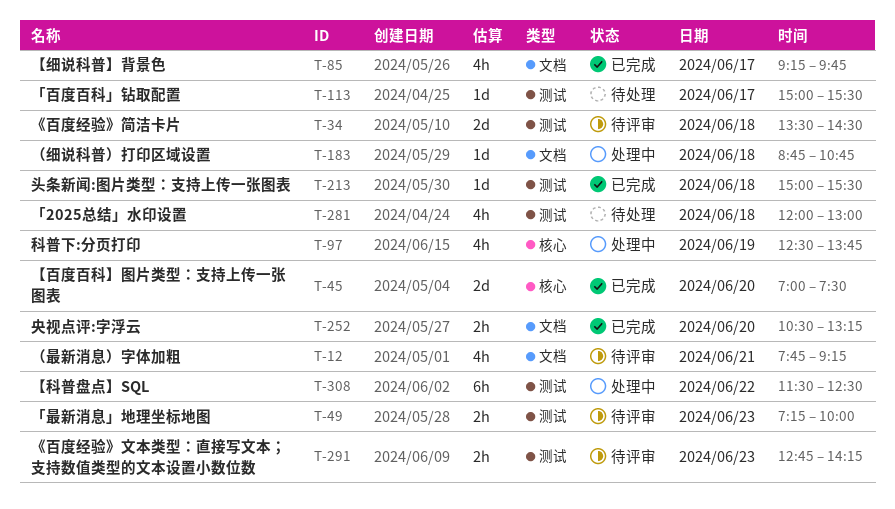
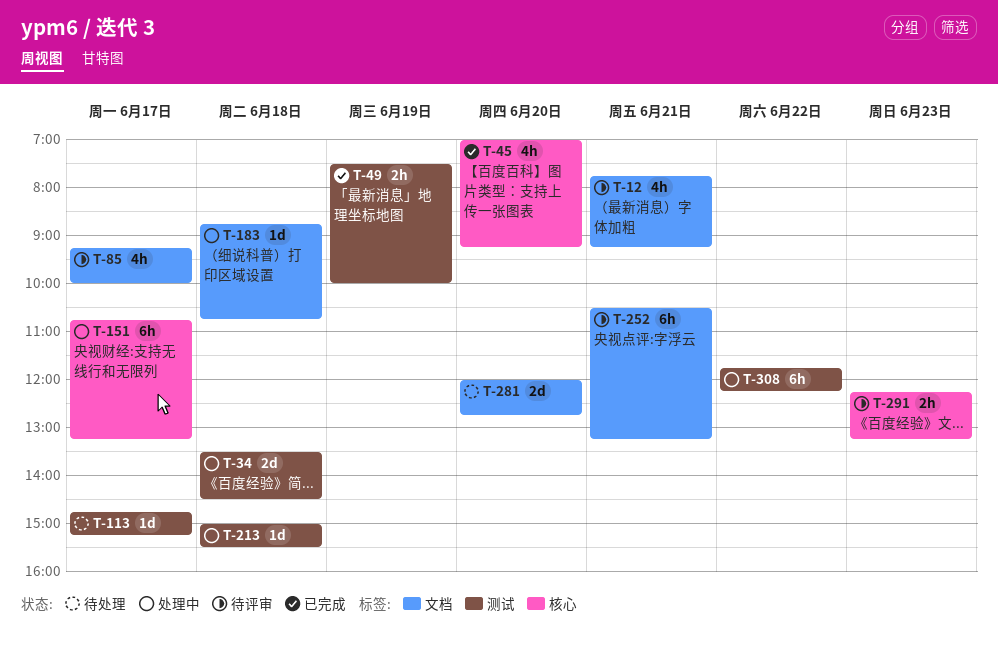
T-34, status: 待评审 -> 处理中
T-45, estimate: 2d -> 4h
T-45, ends: 07:30 -> 09:15
T-49, status: 待评审 -> 已完成
T-49, day: Jun 23 -> Jun 19
T-49, begins: 07:15 -> 07:30
T-85, status: 已完成 -> 待评审
T-85, ends: 09:45 -> 10:00
T-97: present -> none
T-113, begins: 15:00 -> 14:45
T-113, ends: 15:30 -> 15:15
T-151: none -> present
T-213, status: 已完成 -> 处理中
T-252, status: 已完成 -> 待评审
T-252, estimate: 2h -> 6h
T-252, day: Jun 20 -> Jun 21
T-281, label: 测试 -> 文档
T-281, estimate: 4h -> 2d
T-281, day: Jun 18 -> Jun 20
T-281, ends: 13:00 -> 12:45
T-291, label: 测试 -> 核心
T-291, begins: 12:45 -> 12:15
T-291, ends: 14:15 -> 13:15
T-308, begins: 11:30 -> 11:45
T-308, ends: 12:30 -> 12:15

